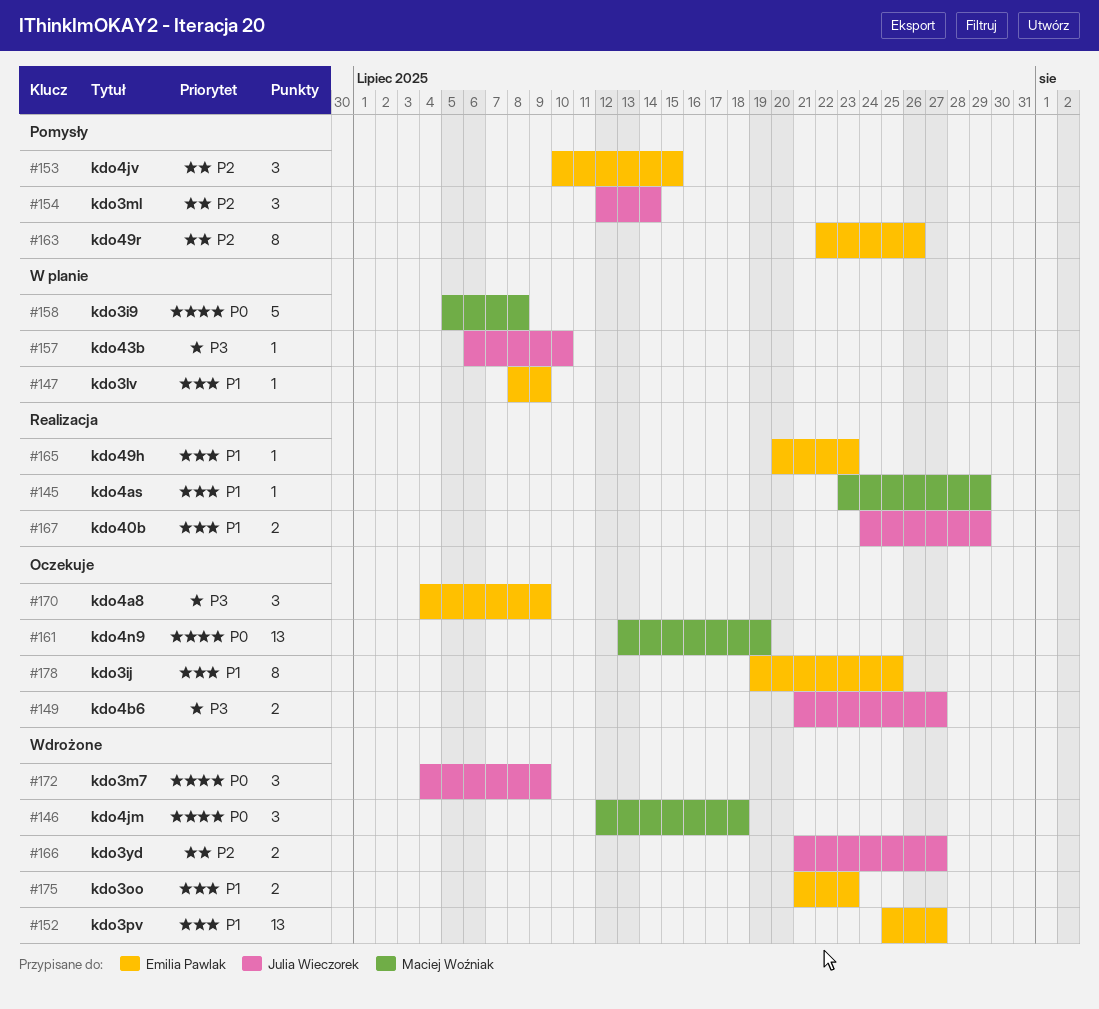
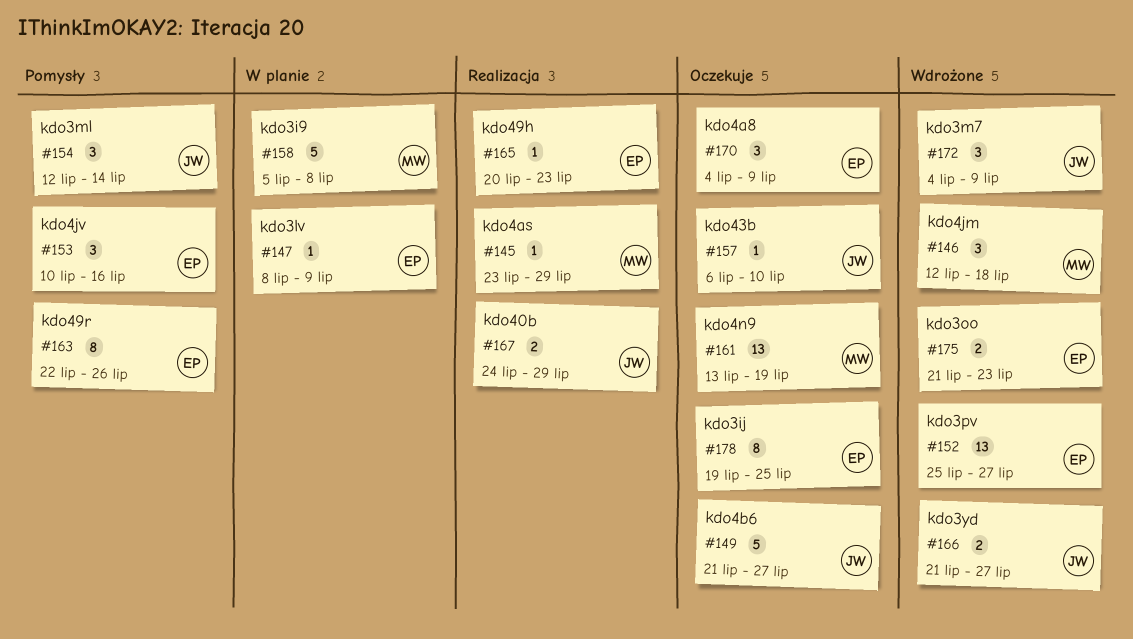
#149, estimate: 2 -> 5
#153, due: Jul 15 -> Jul 16
#157, status: W planie -> Oczekuje

